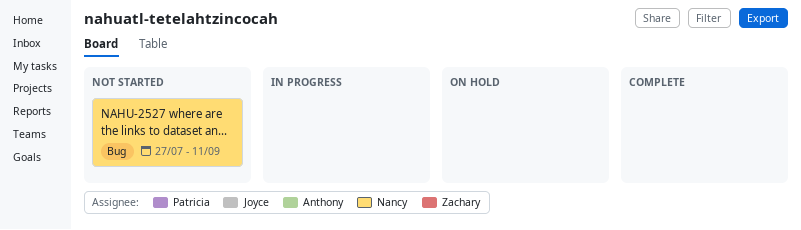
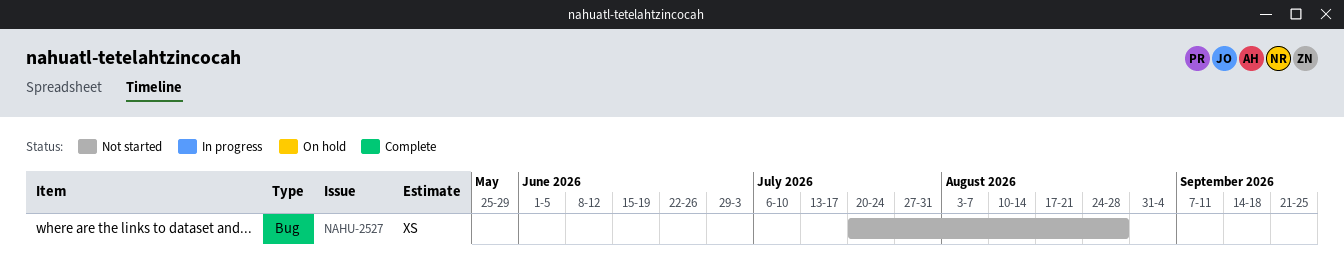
NAHU-2527, start: Jul 27 -> Jul 20
NAHU-2527, due: Sep 11 -> Aug 28

